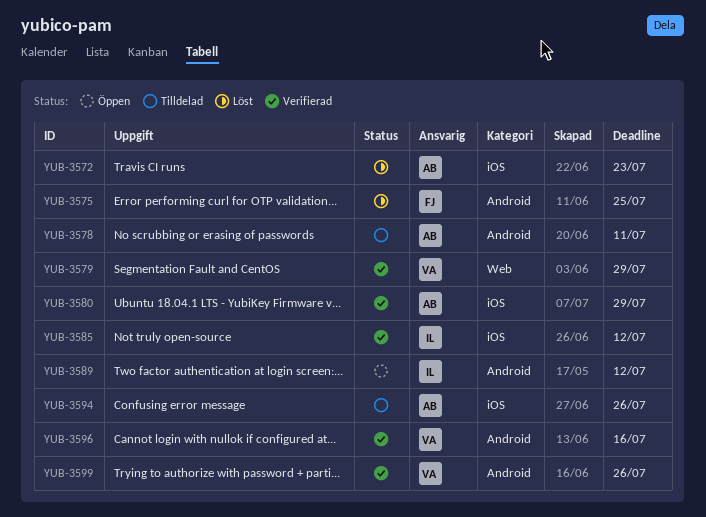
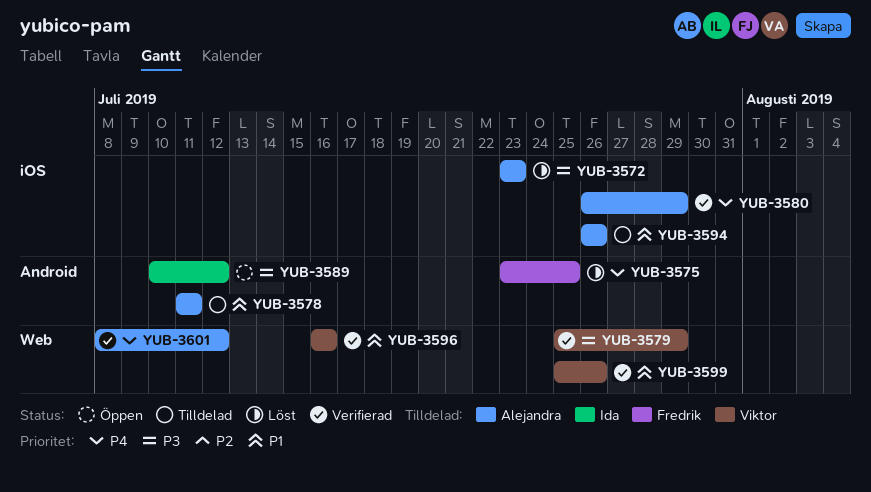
YUB-3585: present -> none
YUB-3596, label: Android -> Web
YUB-3599, label: Android -> Web
YUB-3601: none -> present

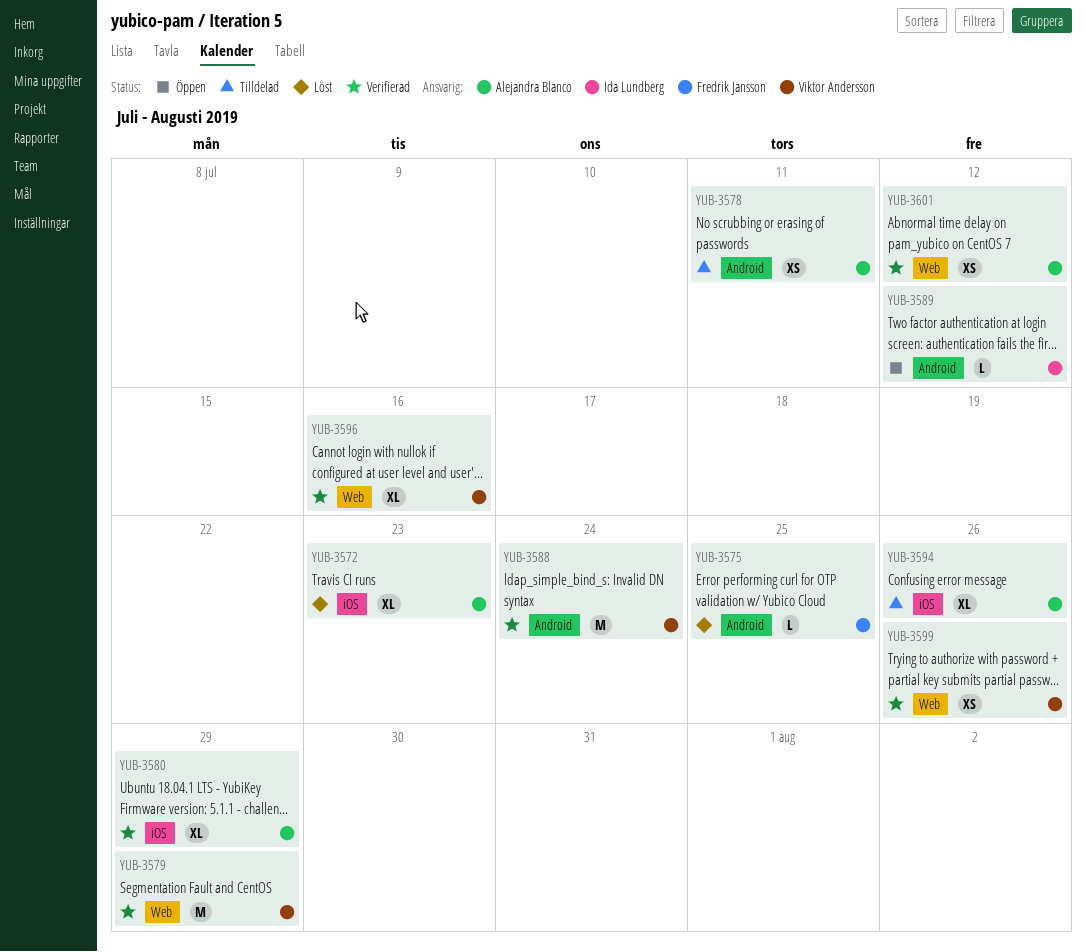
YUB-3588: none -> present

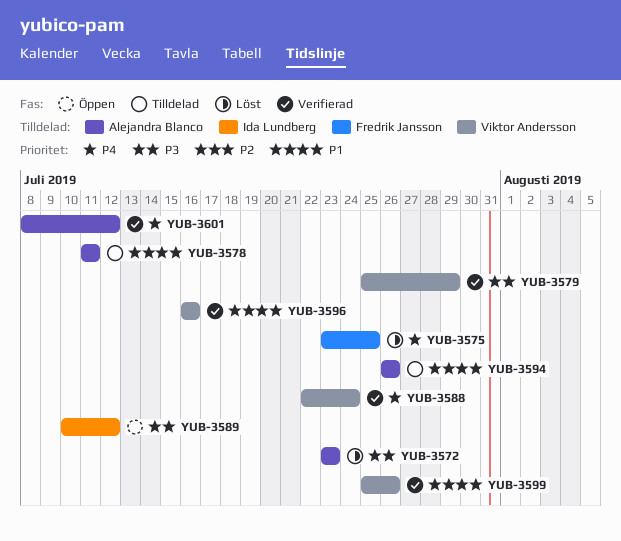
YUB-3580: present -> none

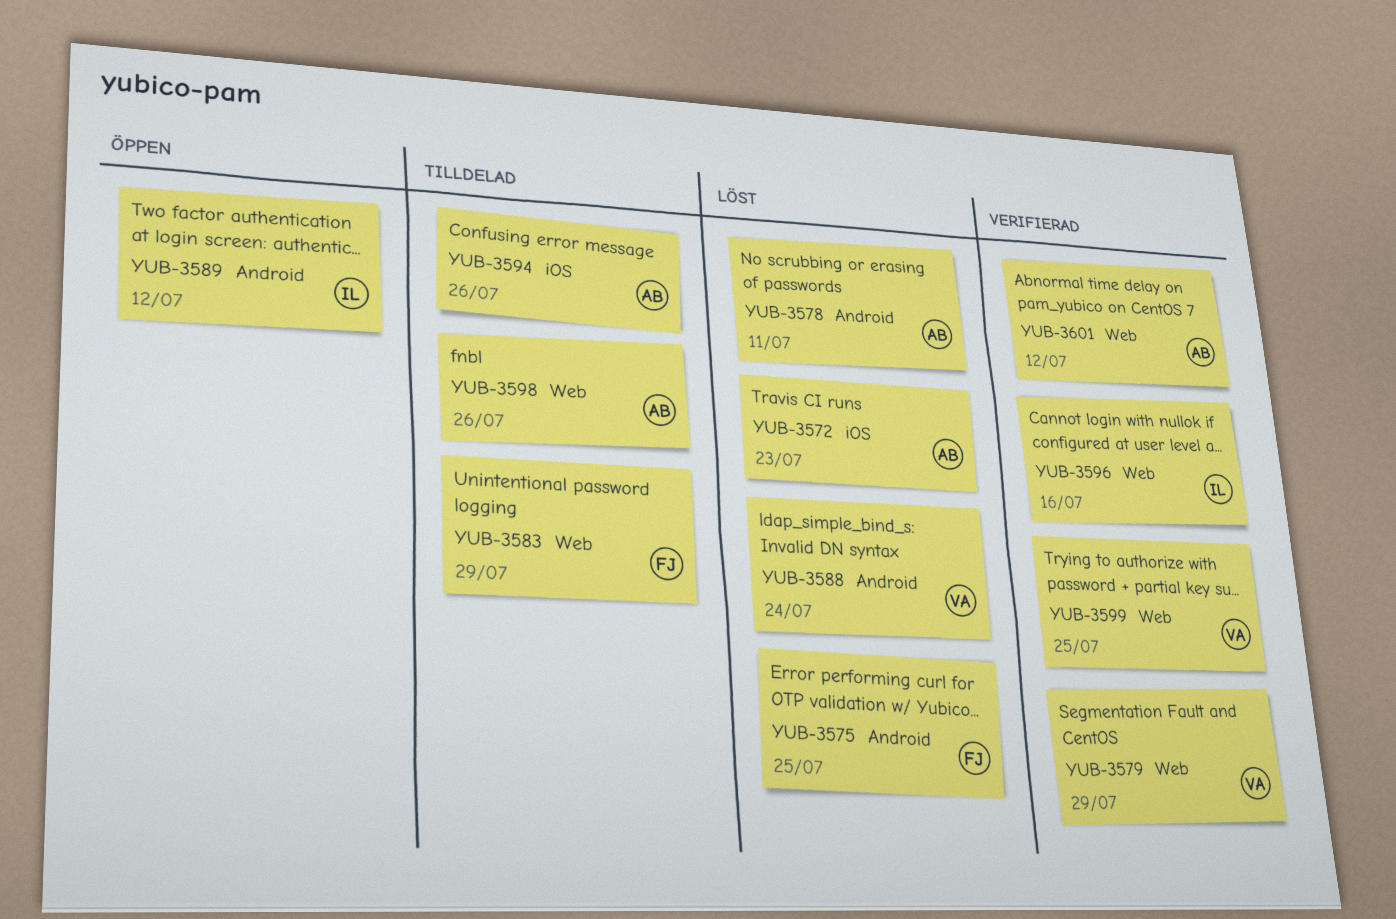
YUB-3578, status: Tilldelad -> Löst
YUB-3583: none -> present
YUB-3588, status: Verifierad -> Löst
YUB-3596, owner: Viktor Andersson -> Ida Lundberg
YUB-3598: none -> present
YUB-3599, due: Jul 26 -> Jul 25

